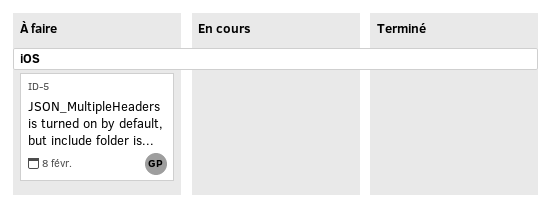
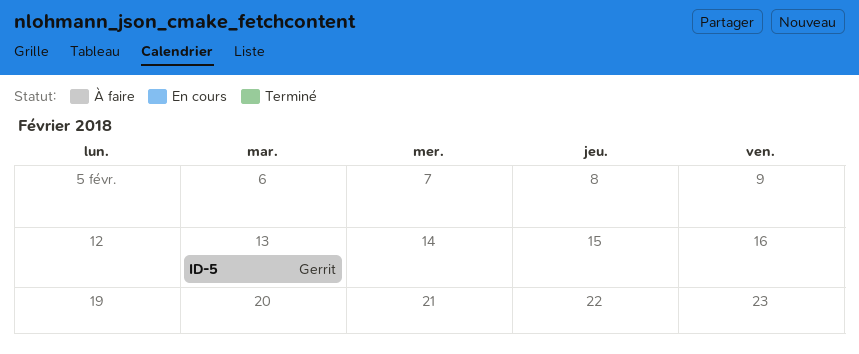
ID-5, due: Feb 8 -> Feb 13

